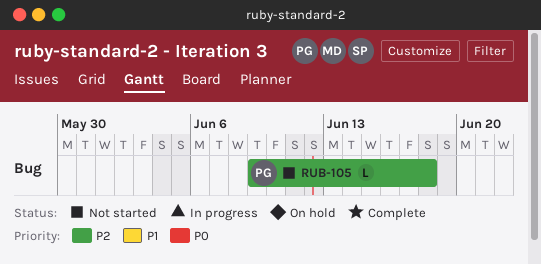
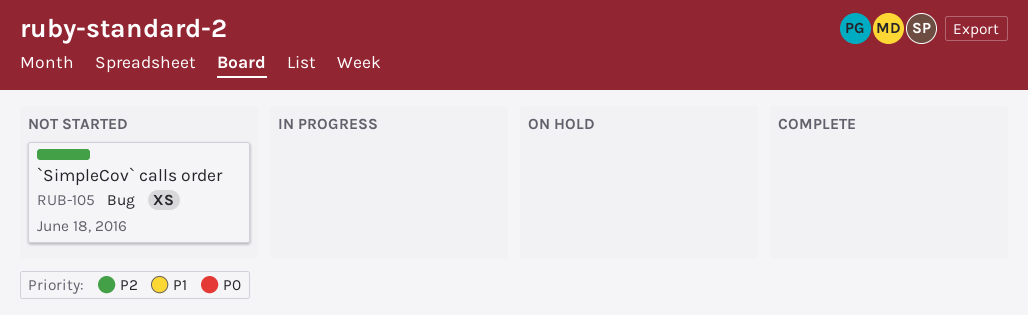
RUB-105, estimate: L -> XS

